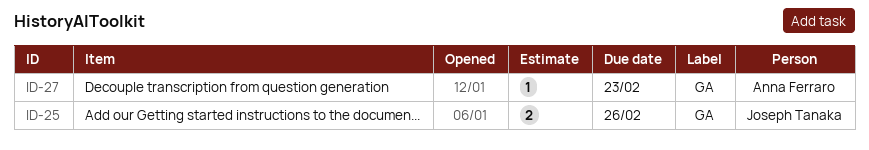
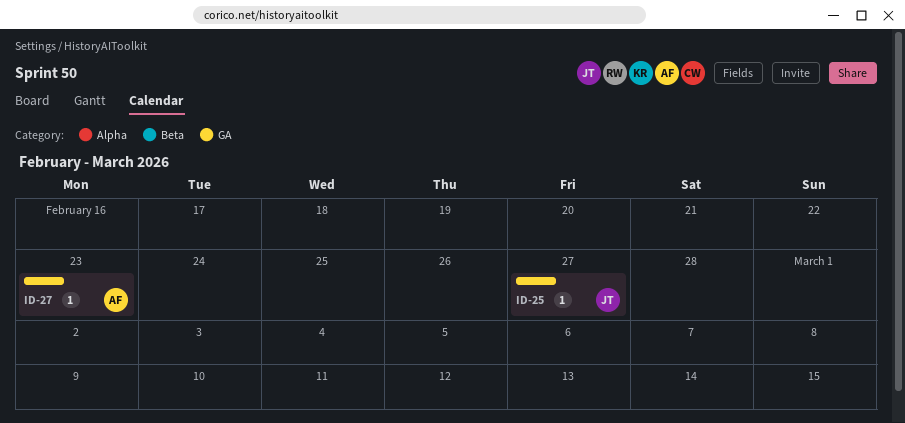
ID-25, estimate: 2 -> 1
ID-25, due: Feb 26 -> Feb 27

